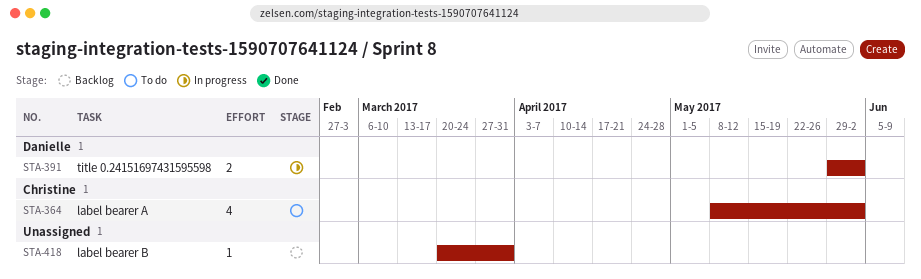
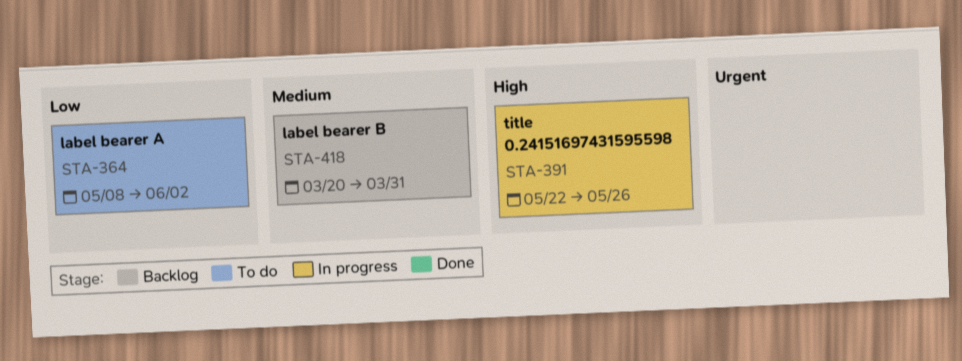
STA-391, start: May 29 -> May 22
STA-391, due: Jun 2 -> May 26

